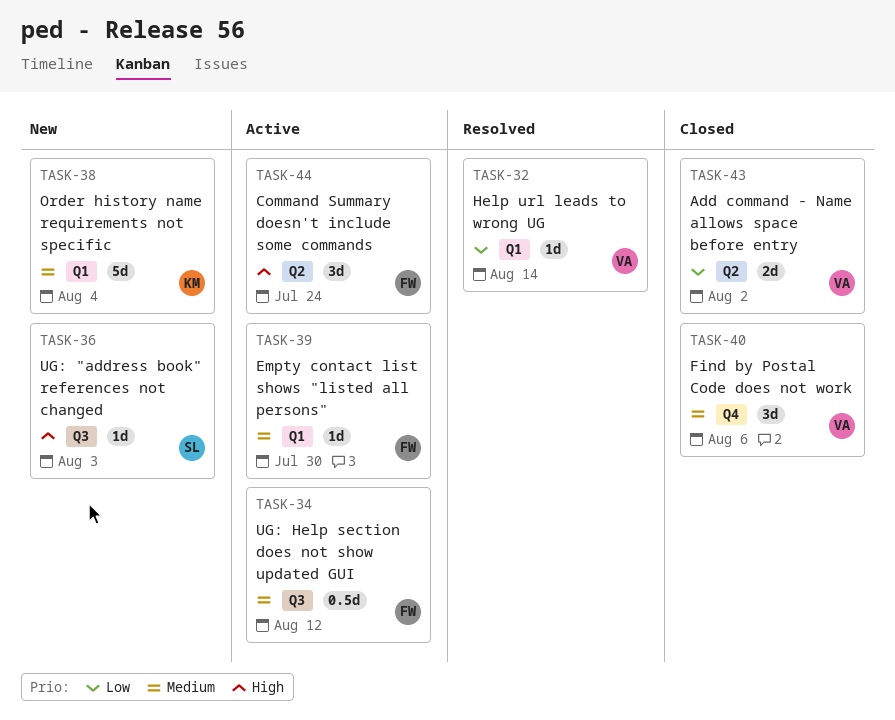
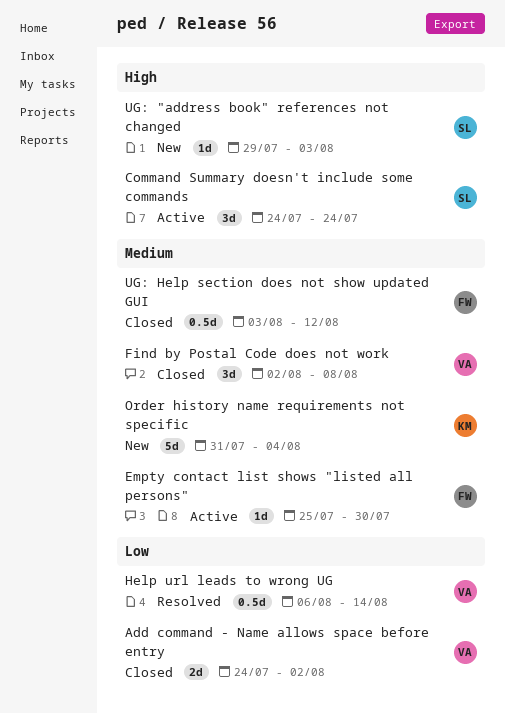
Command Summary doesn't include some commands, owner: FW -> SL
Find by Postal Code does not work, due: Aug 6 -> Aug 8
Help url leads to wrong UG, estimate: 1d -> 0.5d
UG: Help section does not show updated GUI, status: Active -> Closed

